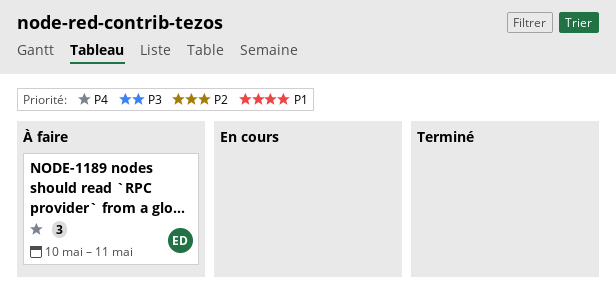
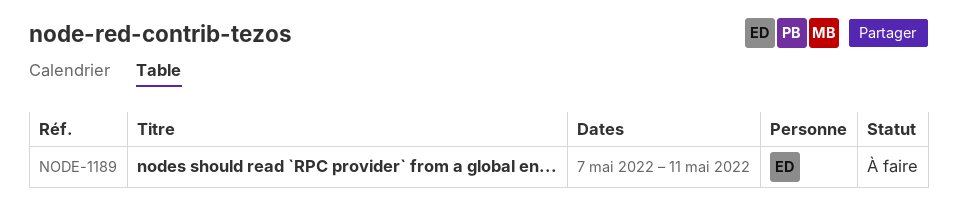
NODE-1189, start: May 10 -> May 7

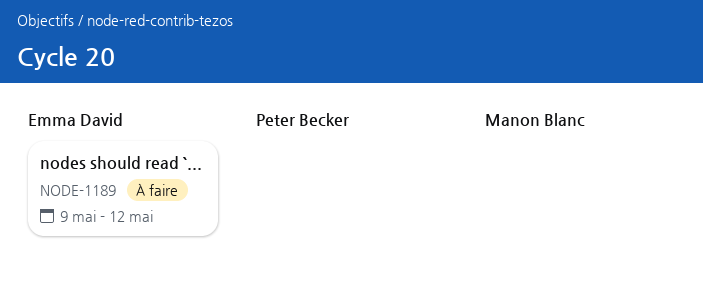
NODE-1189, start: May 7 -> May 9
NODE-1189, due: May 11 -> May 12

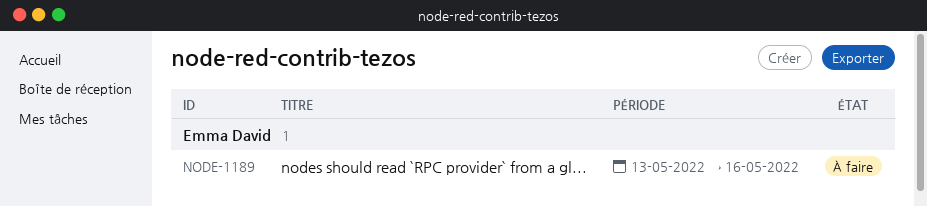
NODE-1189, start: May 9 -> May 13
NODE-1189, due: May 12 -> May 16

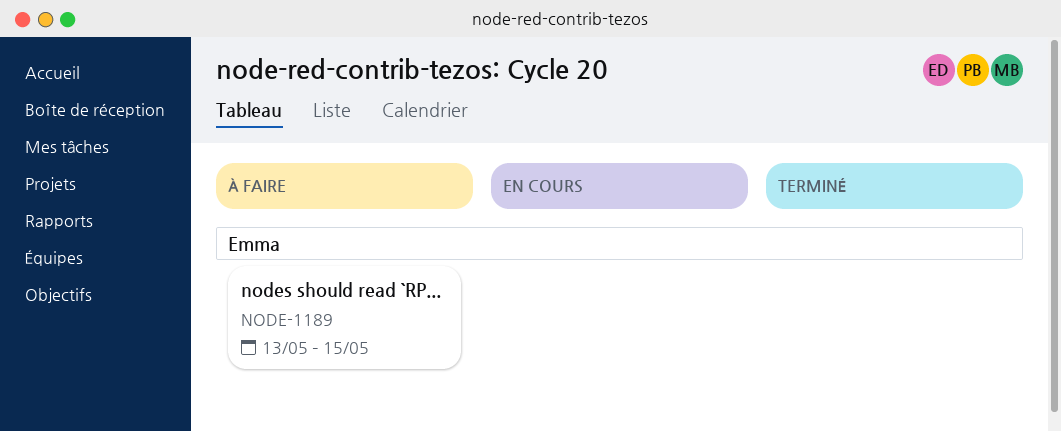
NODE-1189, due: May 16 -> May 15

